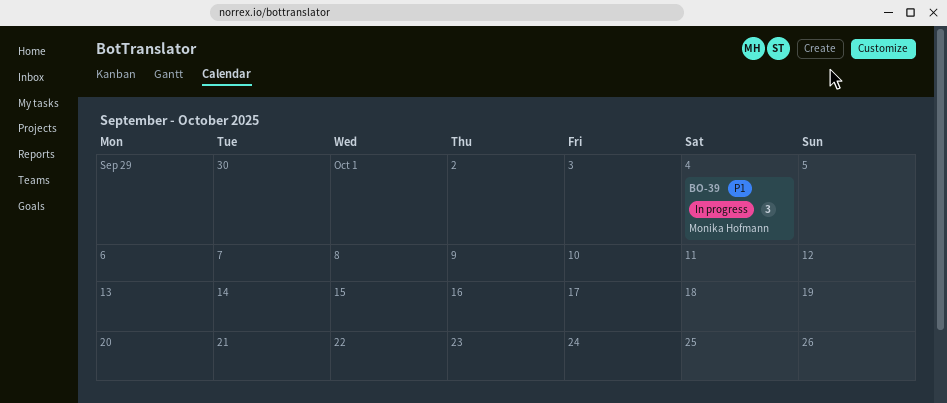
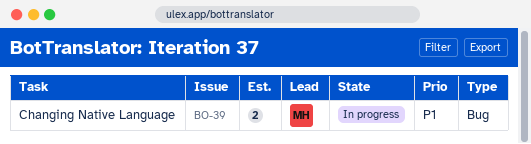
BO-39, estimate: 3 -> 2

